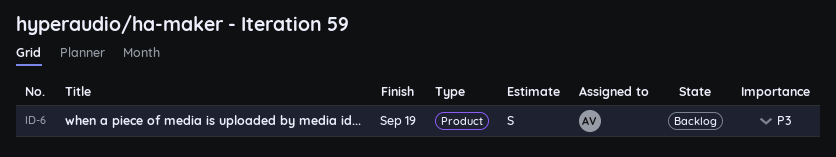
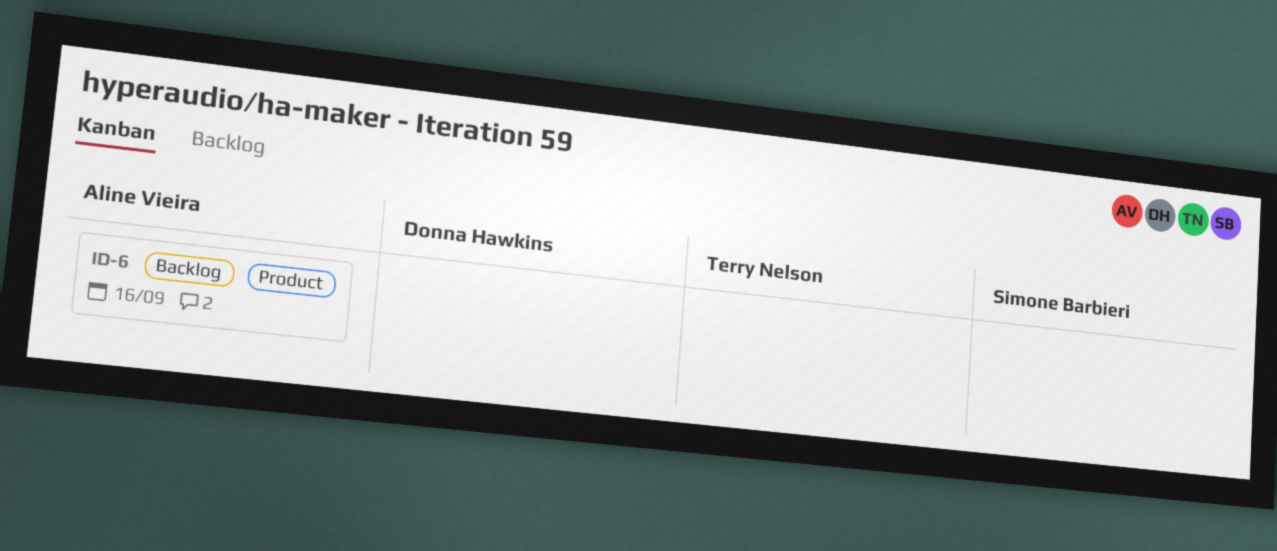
ID-6, due: Sep 19 -> Sep 16

